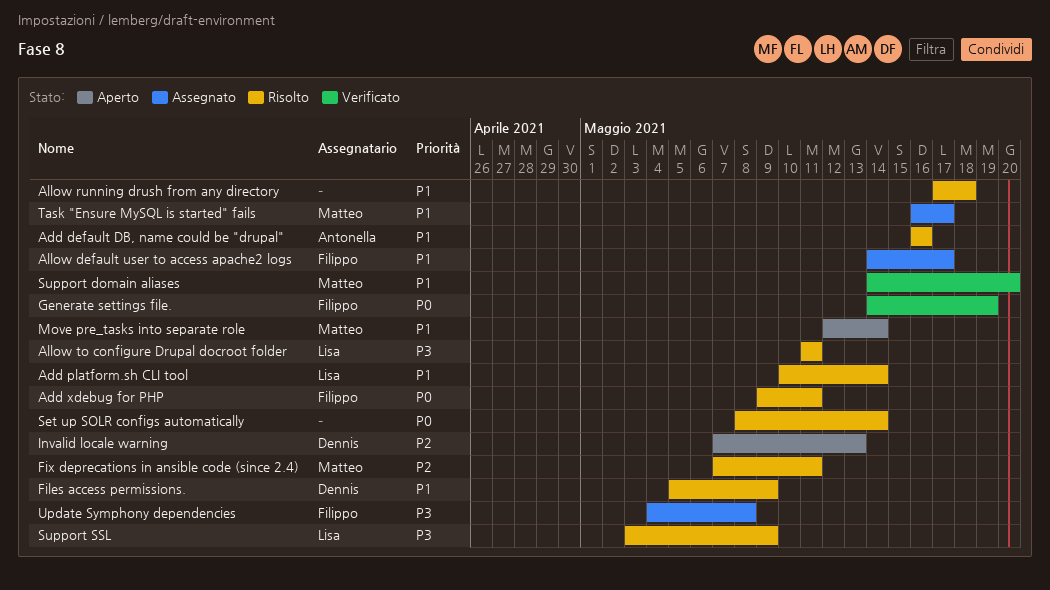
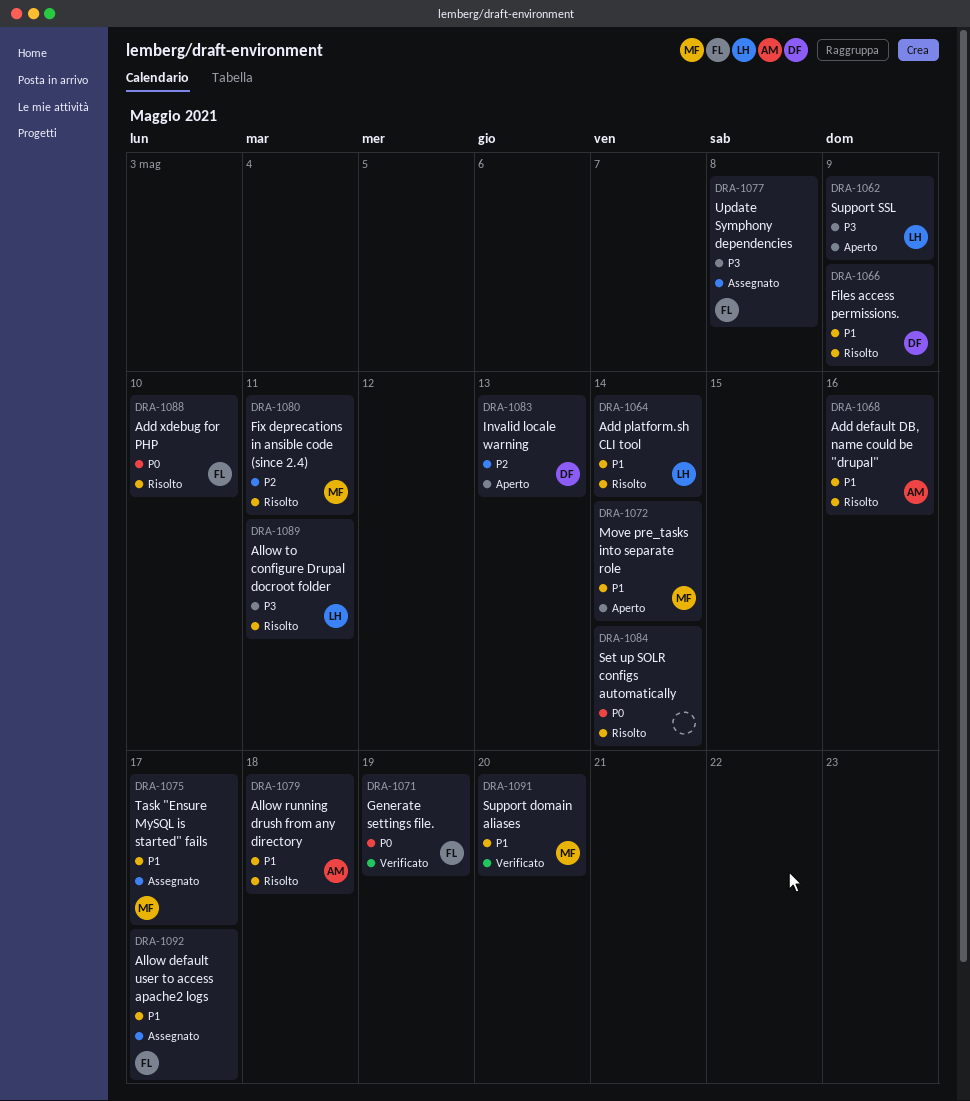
Add xdebug for PHP, due: May 11 -> May 10
Allow running drush from any directory, owner: none -> Antonella
Support SSL, status: Risolto -> Aperto

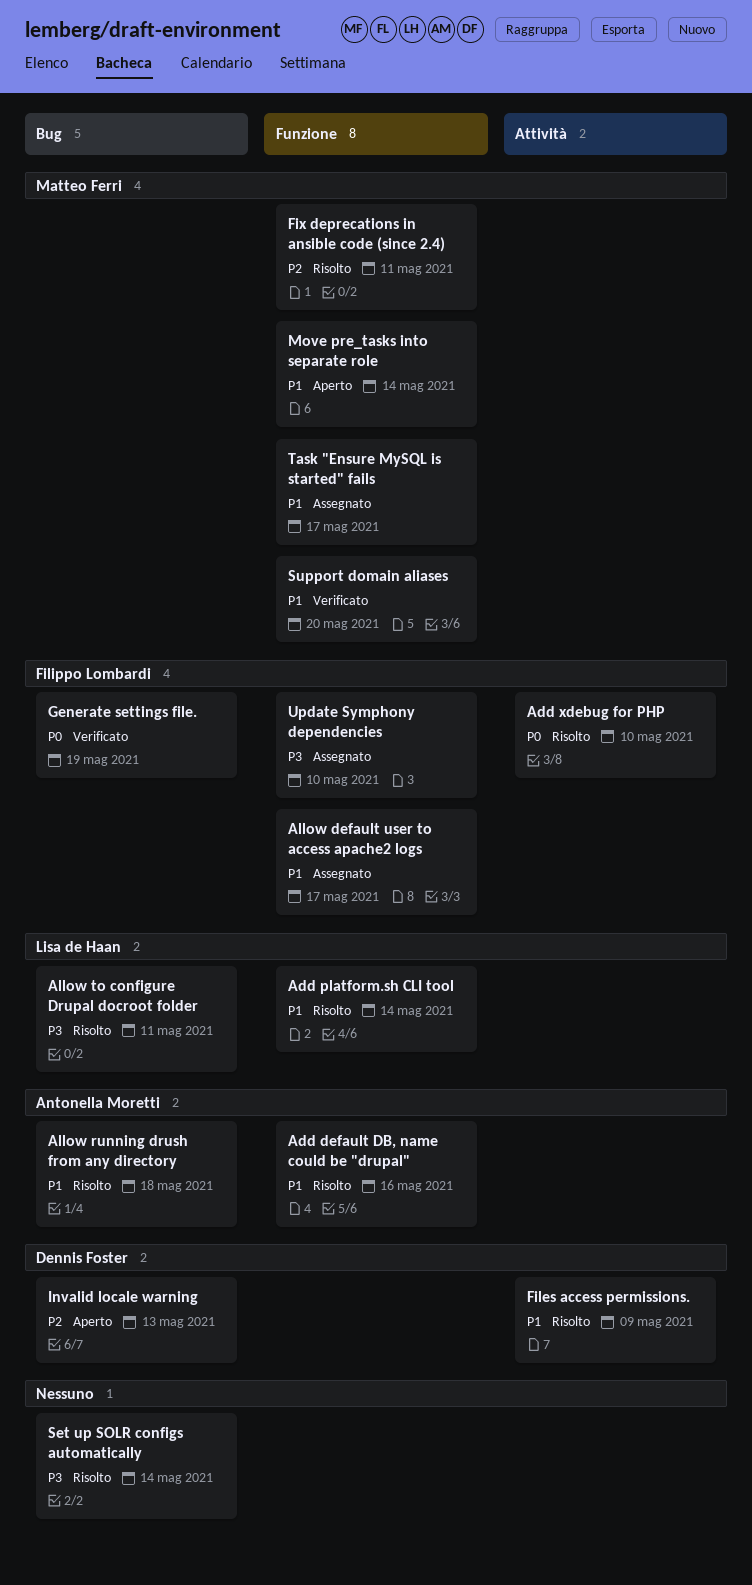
Set up SOLR configs automatically, priority: P0 -> P3
Support SSL: present -> none
Update Symphony dependencies, due: May 8 -> May 10

